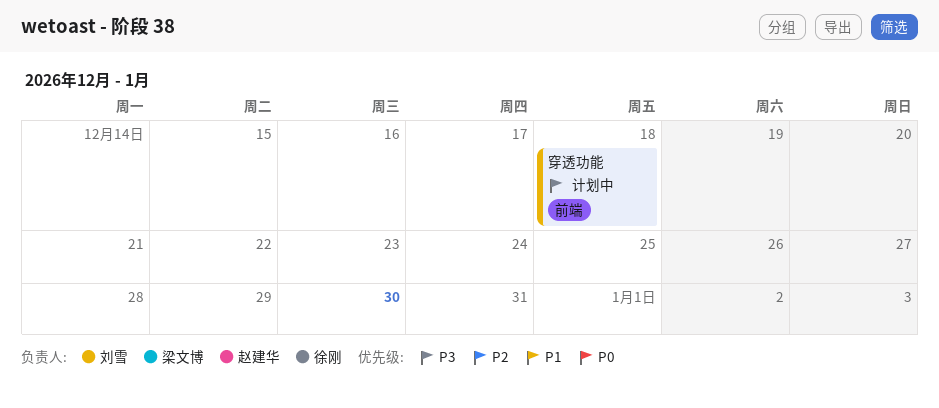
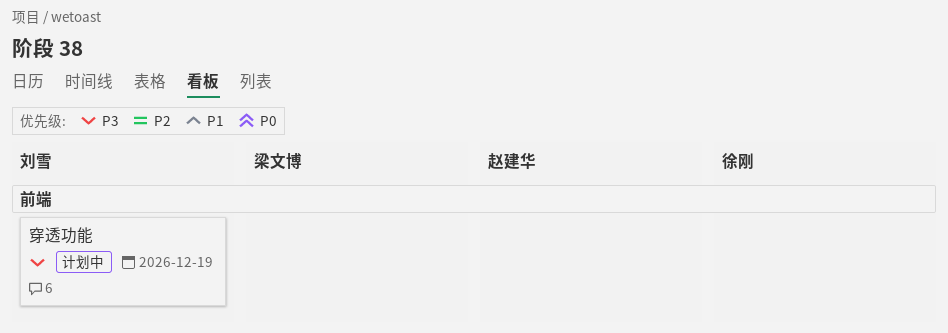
穿透功能, due: Dec 18 -> Dec 19

